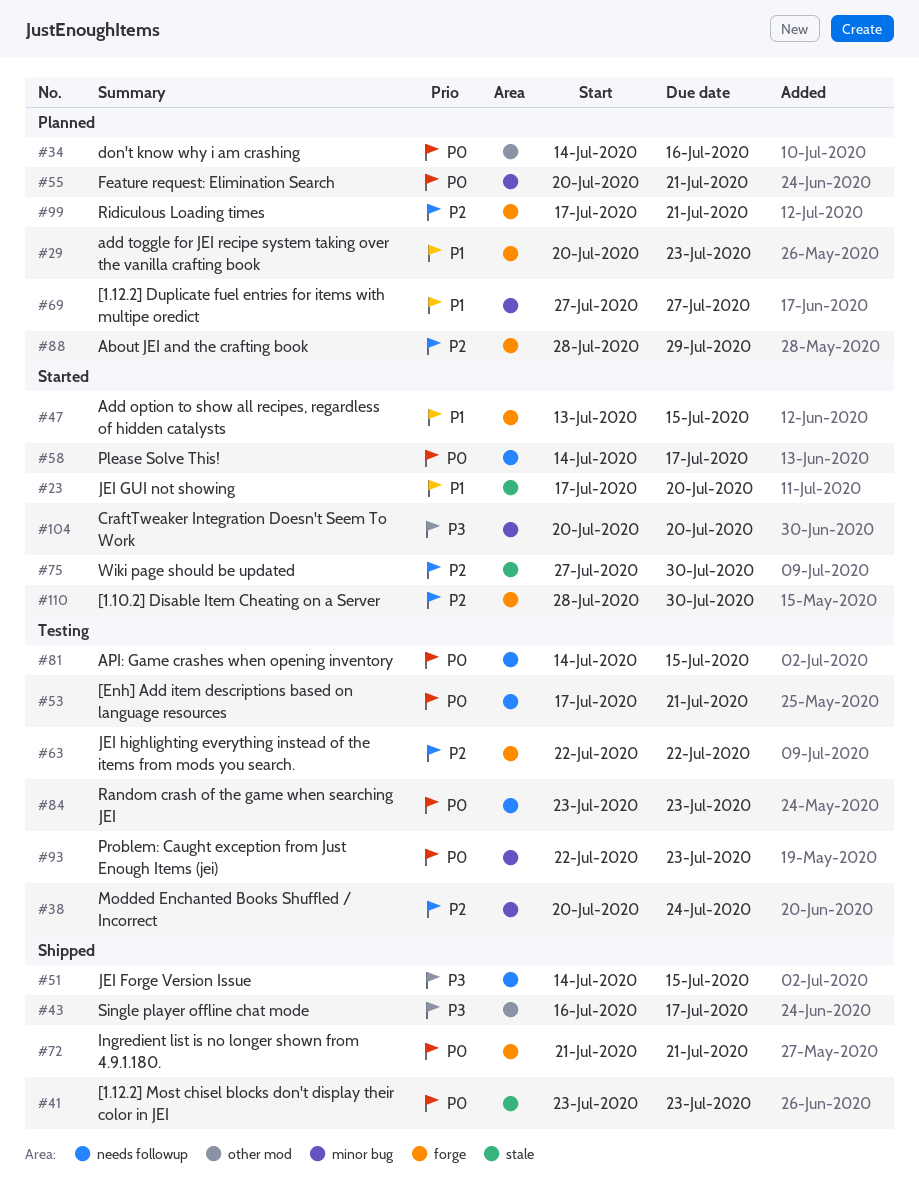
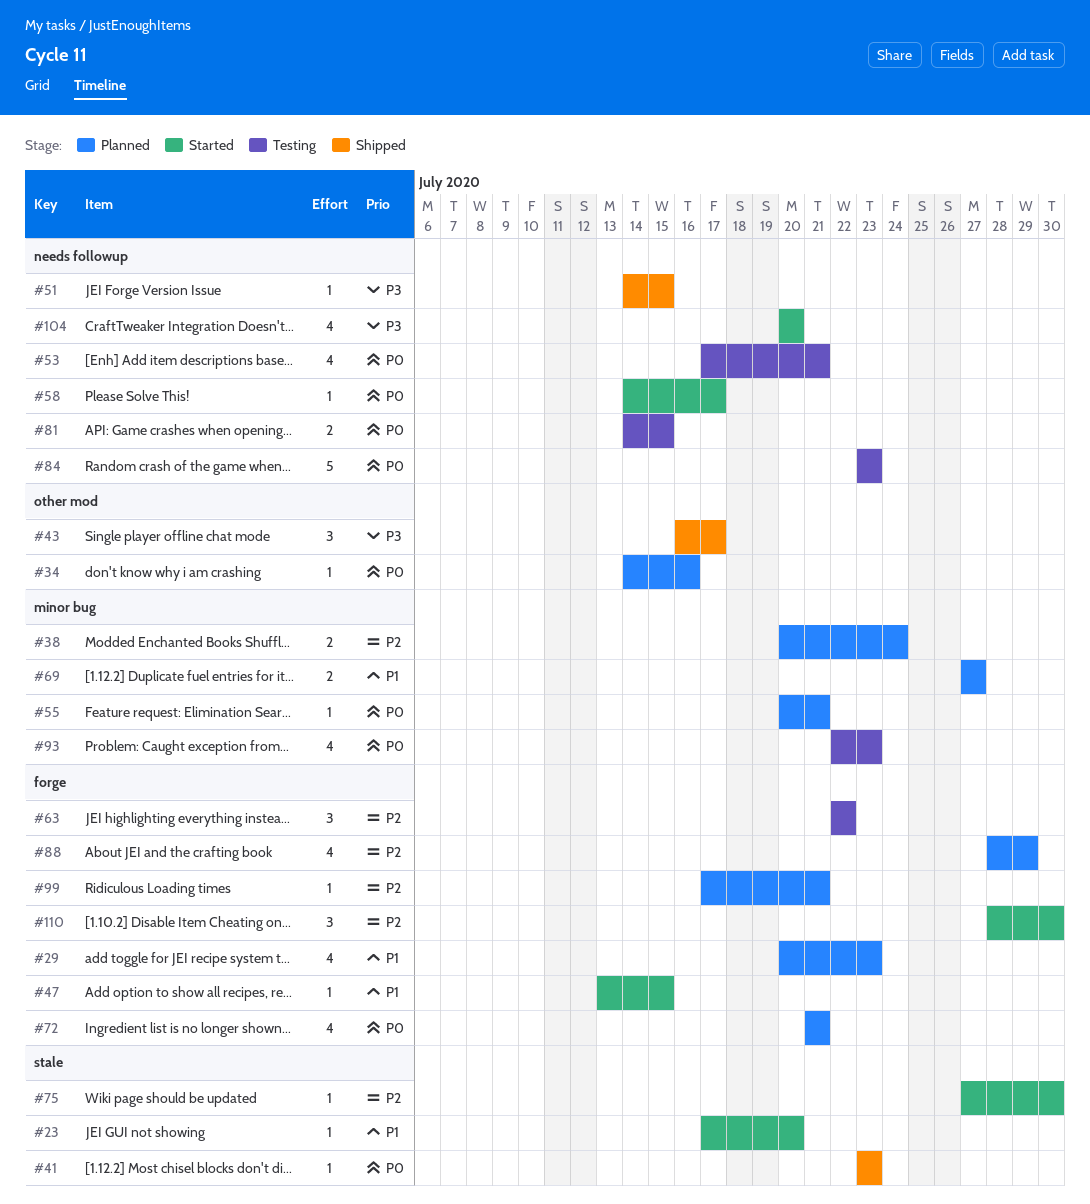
#38, status: Testing -> Planned
#72, status: Shipped -> Planned
#104, label: minor bug -> needs followup

